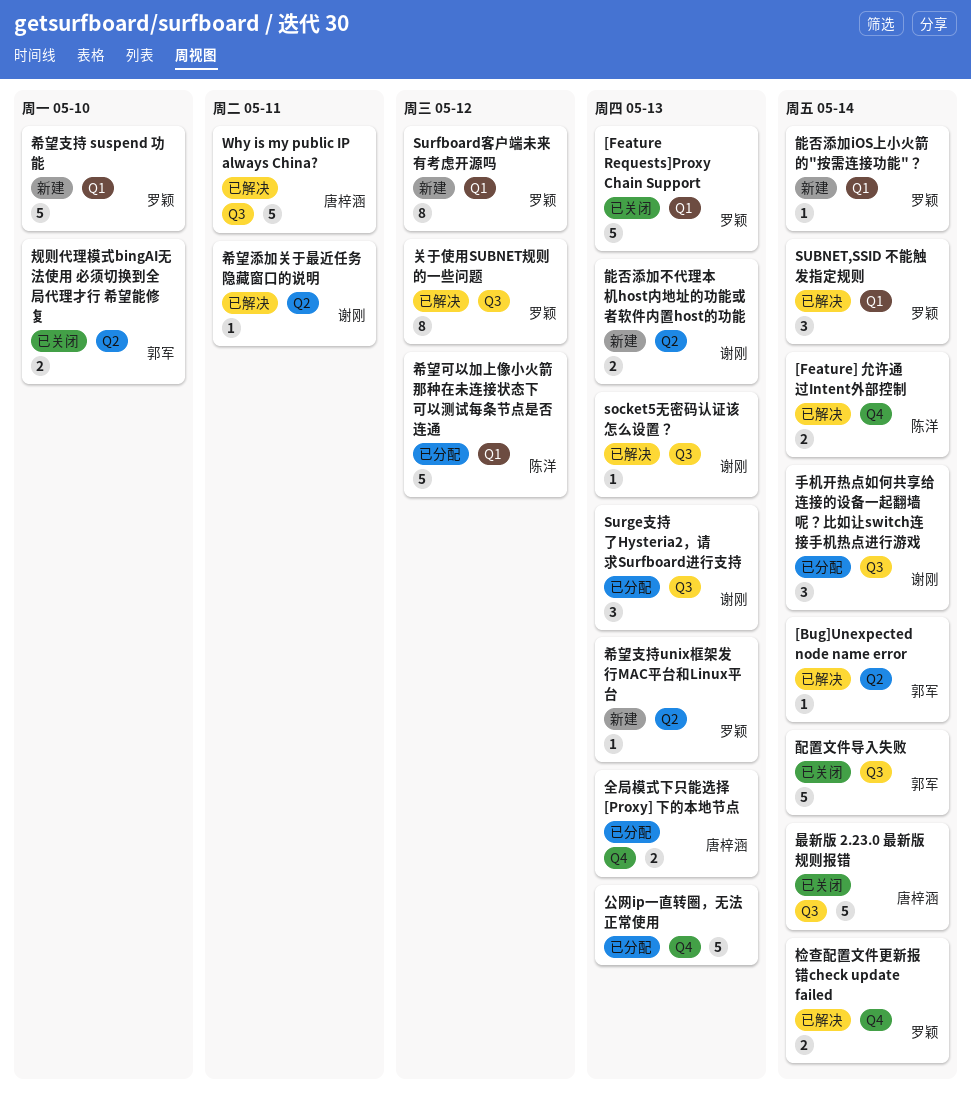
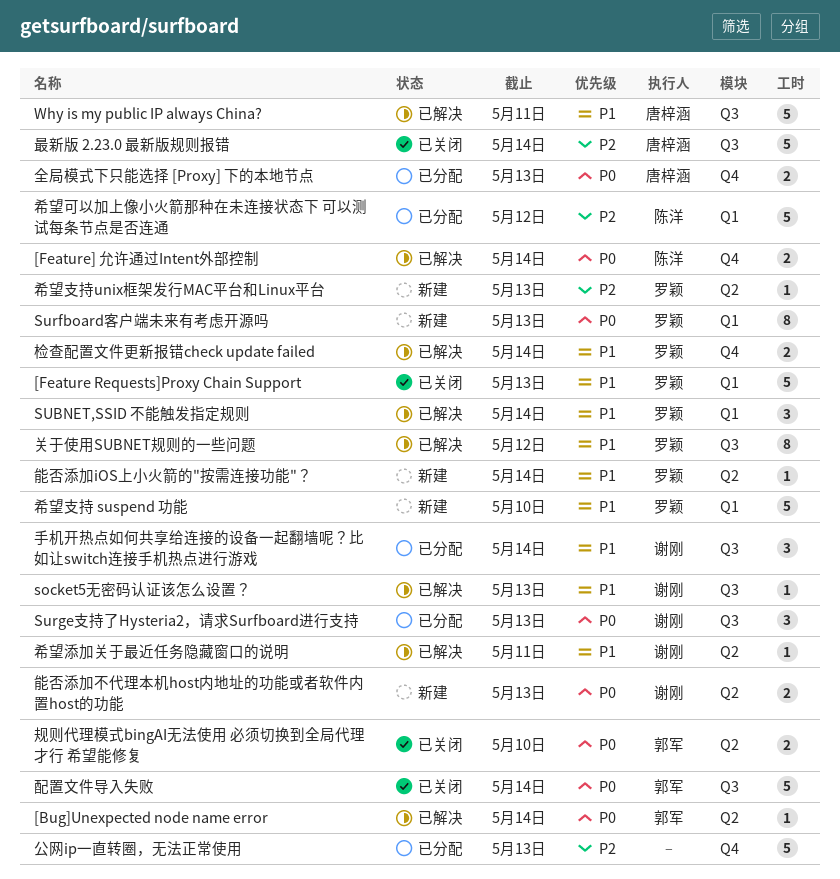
Surfboard客户端未来有考虑开源吗, due: May 12 -> May 13
能否添加iOS上小火箭的"按需连接功能"？, label: Q1 -> Q2

